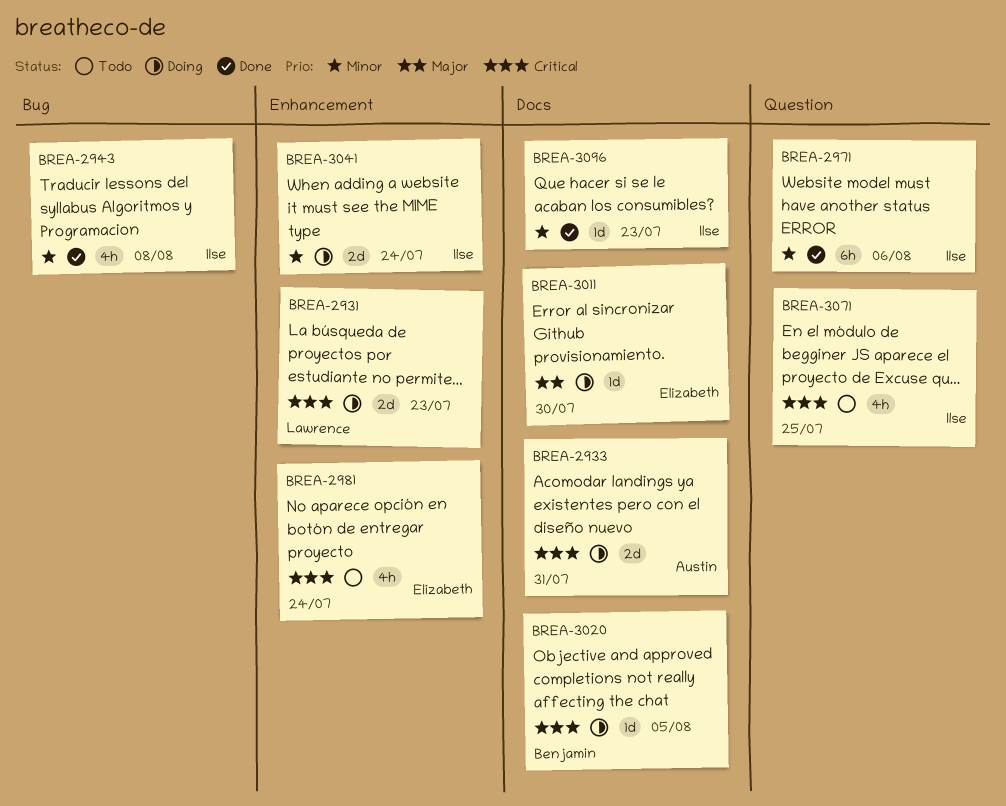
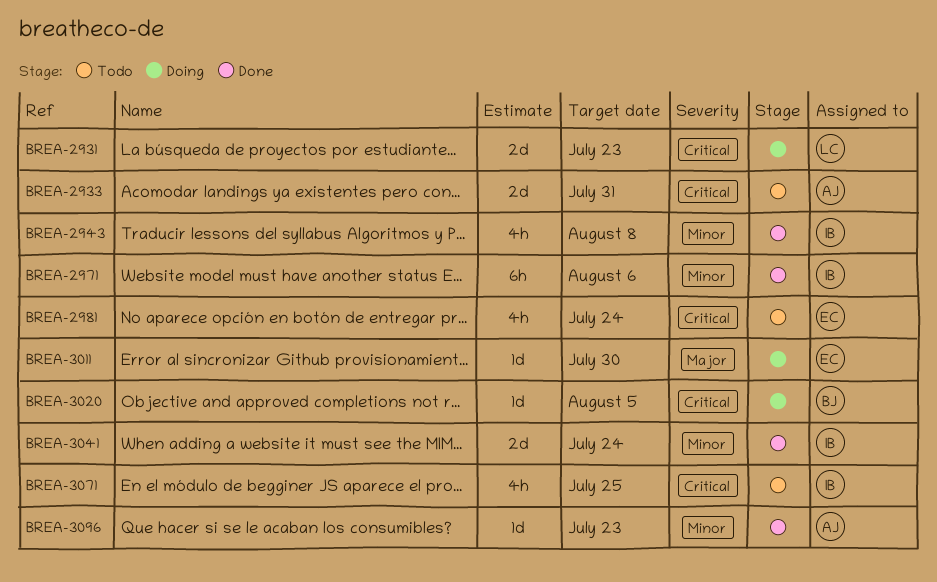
BREA-2933, status: Doing -> Todo
BREA-3041, status: Doing -> Done
BREA-3096, owner: Ilse -> Austin

